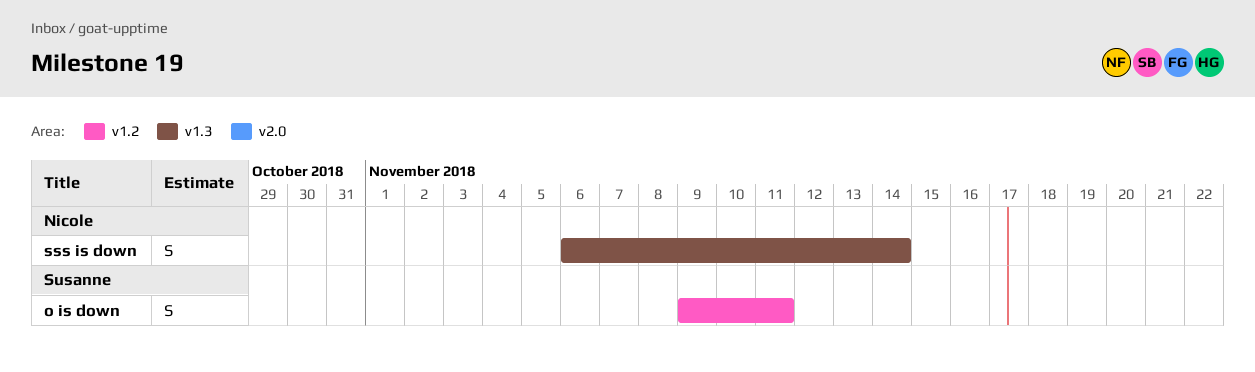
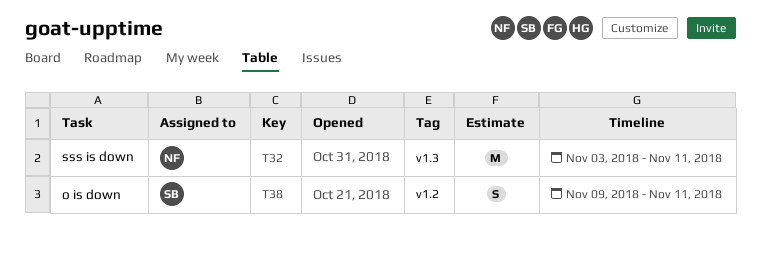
sss is down, estimate: S -> M
sss is down, start: Nov 6 -> Nov 3
sss is down, due: Nov 14 -> Nov 11

